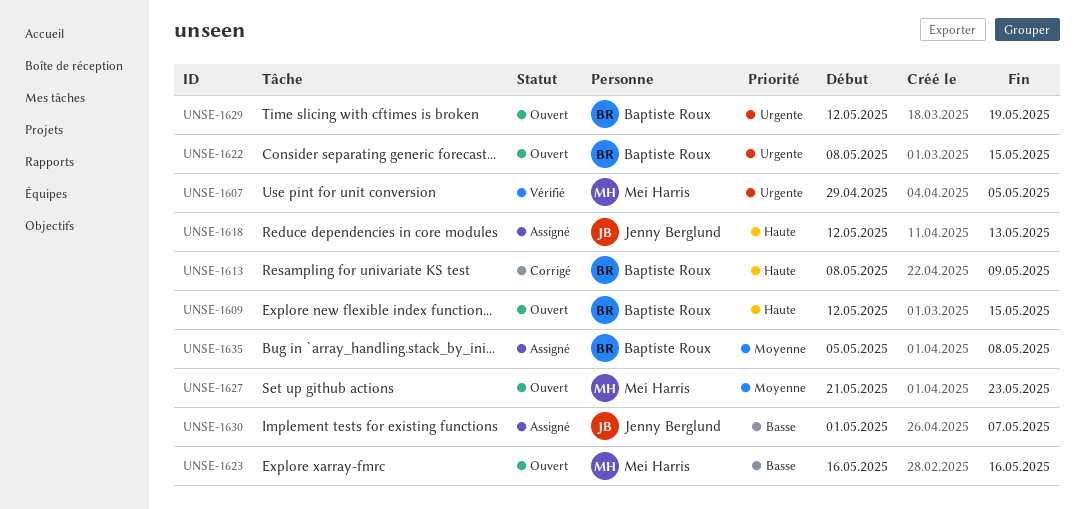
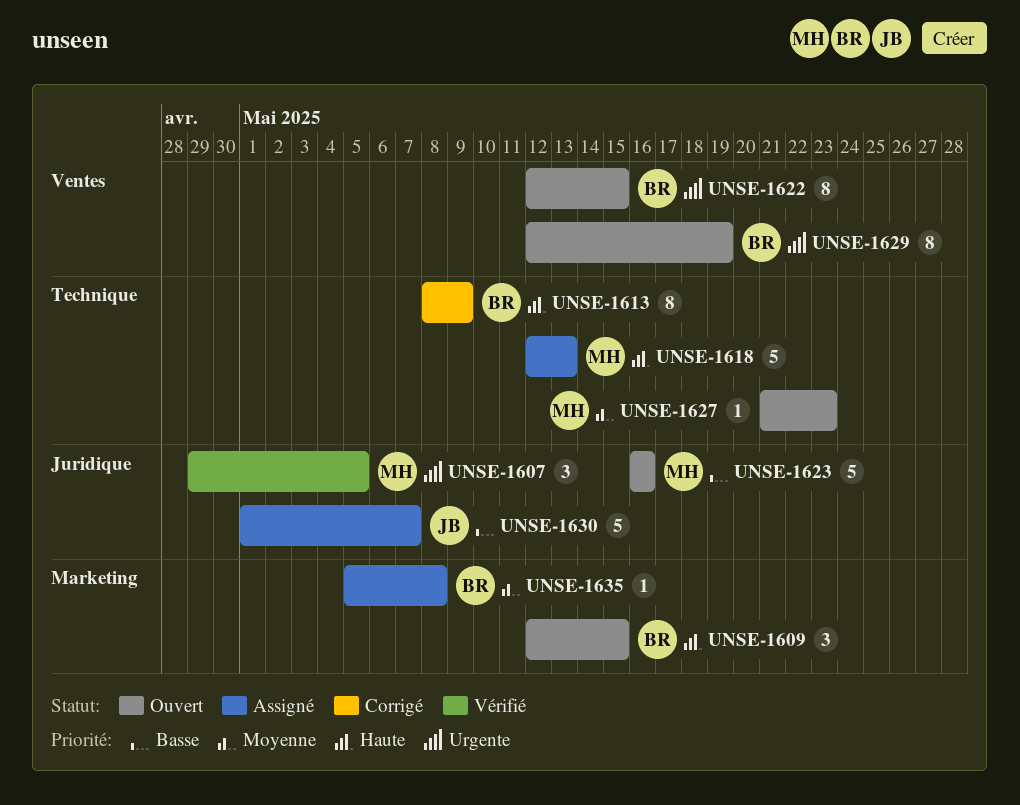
UNSE-1618, owner: Jenny Berglund -> Mei Harris
UNSE-1622, start: May 8 -> May 12

